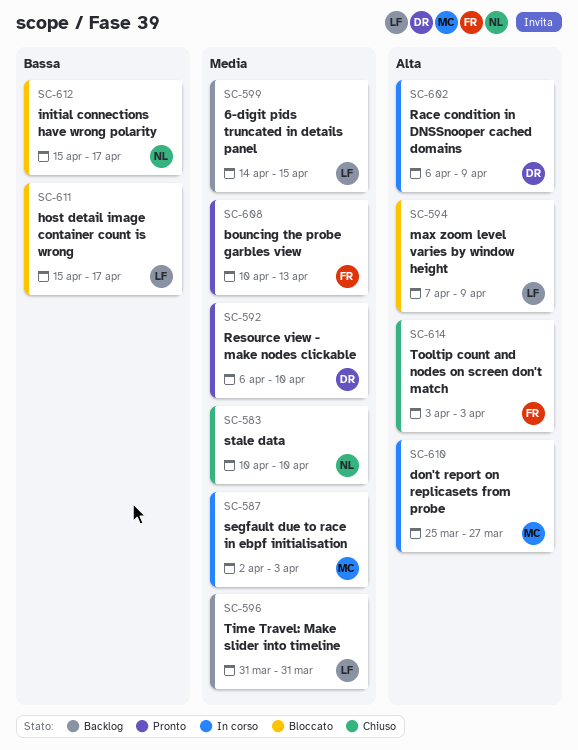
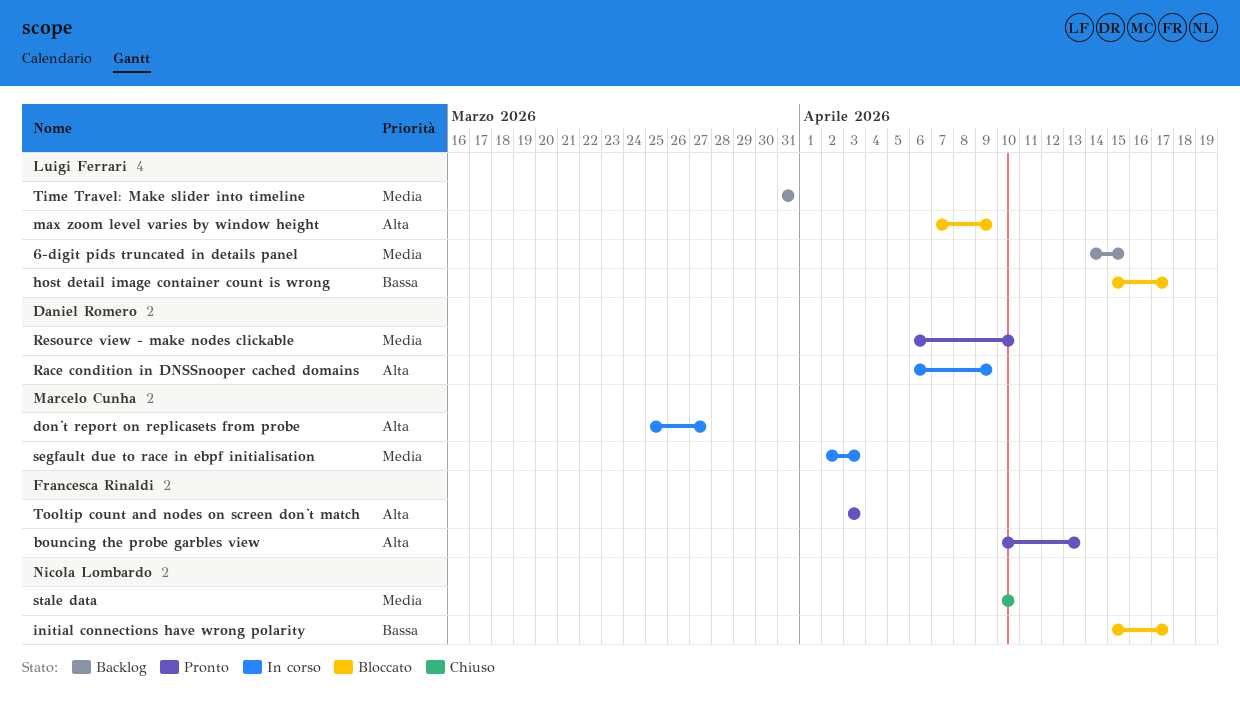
bouncing the probe garbles view, priority: Media -> Alta
Tooltip count and nodes on screen don't match, status: Chiuso -> Pronto

